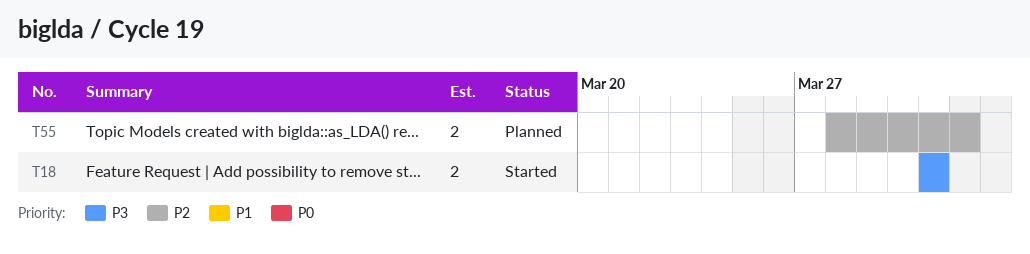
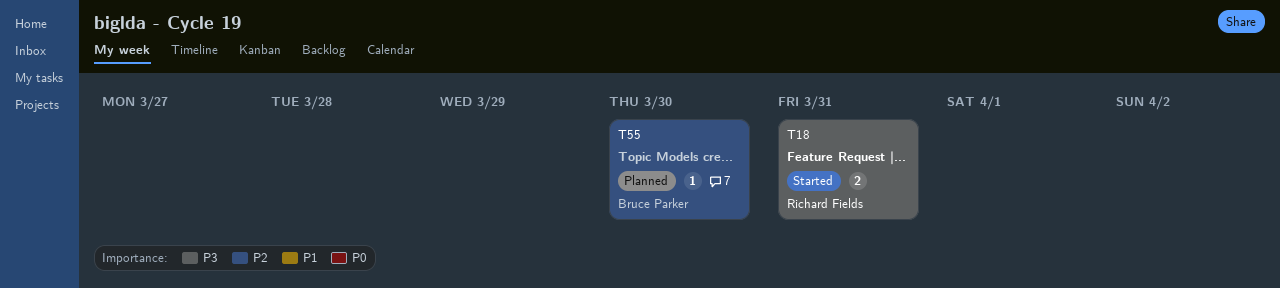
T55, estimate: 2 -> 1
T55, due: Apr 1 -> Mar 30

